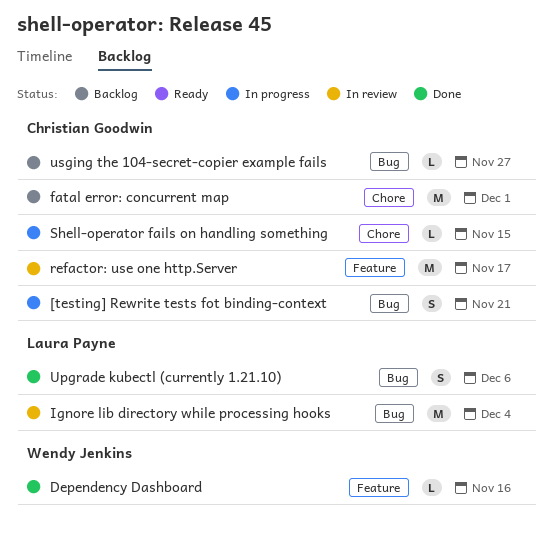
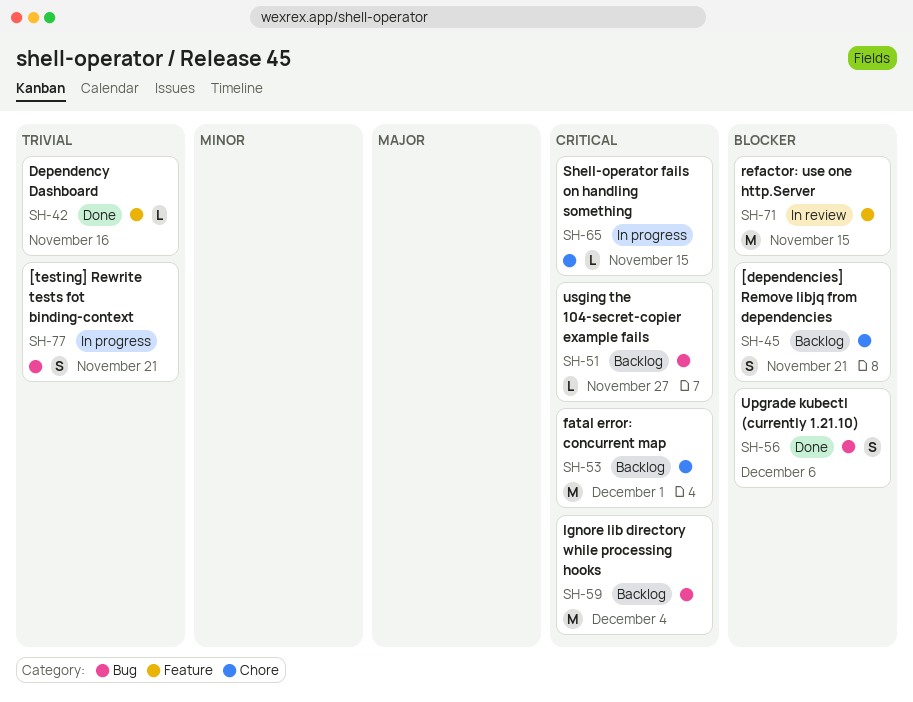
[dependencies] Remove libjq from dependencies: none -> present
Ignore lib directory while processing hooks, status: In review -> Backlog
refactor: use one http.Server, due: Nov 17 -> Nov 15

